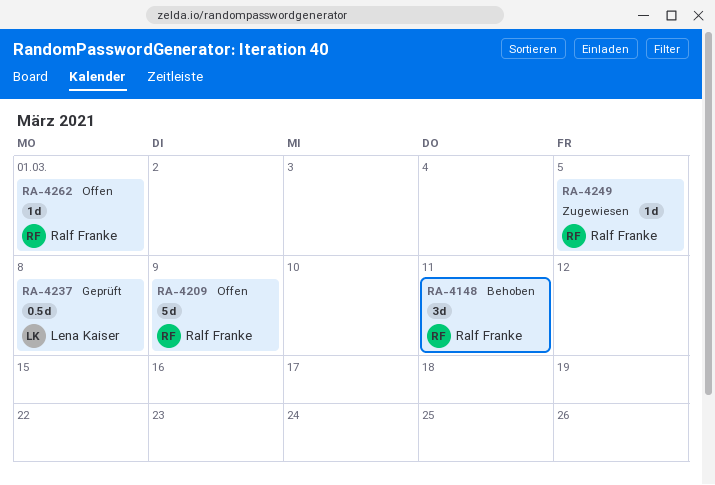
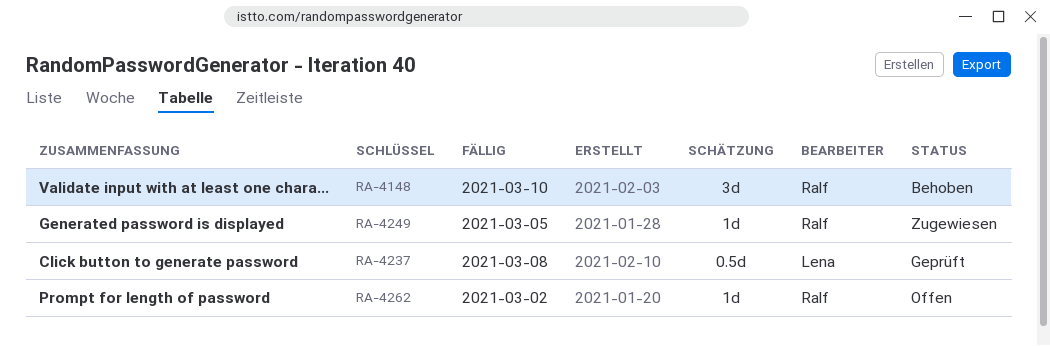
RA-4148, due: Mar 11 -> Mar 10
RA-4209: present -> none
RA-4262, due: Mar 1 -> Mar 2

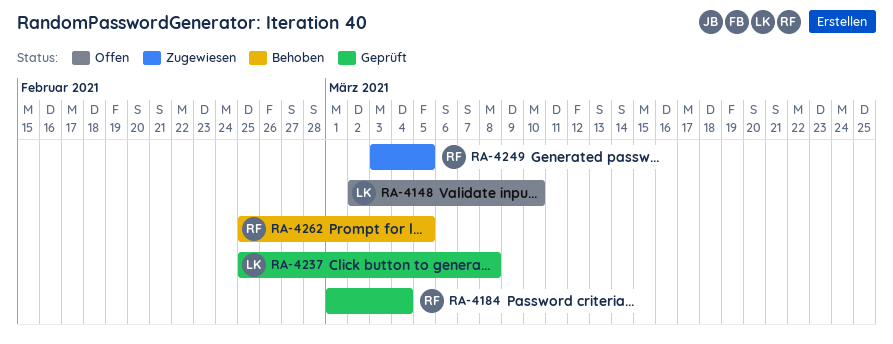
RA-4148, status: Behoben -> Offen
RA-4148, owner: Ralf -> Lena
RA-4184: none -> present
RA-4262, status: Offen -> Behoben
RA-4262, due: Mar 2 -> Mar 5

